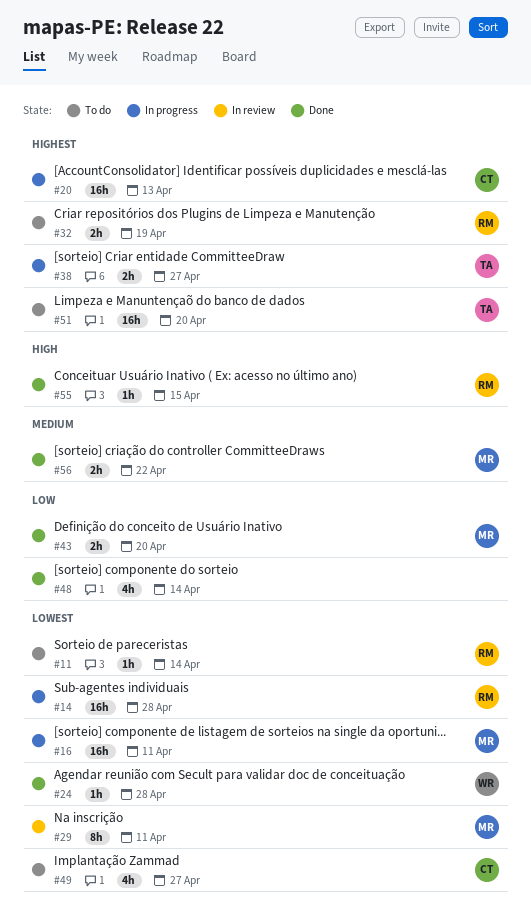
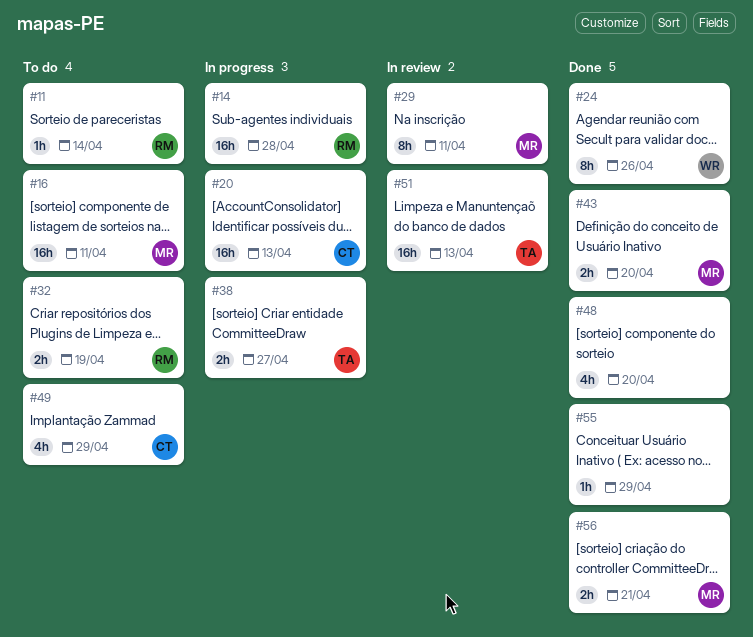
#16, status: In progress -> To do
#24, estimate: 1h -> 8h
#24, due: Apr 28 -> Apr 26
#48, due: Apr 14 -> Apr 20
#49, due: Apr 27 -> Apr 29
#51, status: To do -> In review
#51, due: Apr 20 -> Apr 13
#55, owner: RM -> none
#55, due: Apr 15 -> Apr 29
#56, due: Apr 22 -> Apr 21

